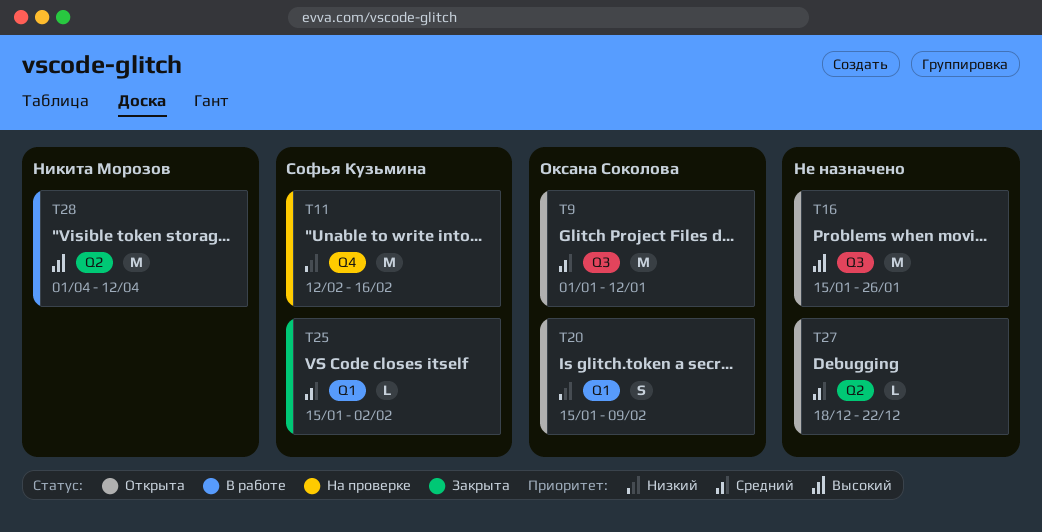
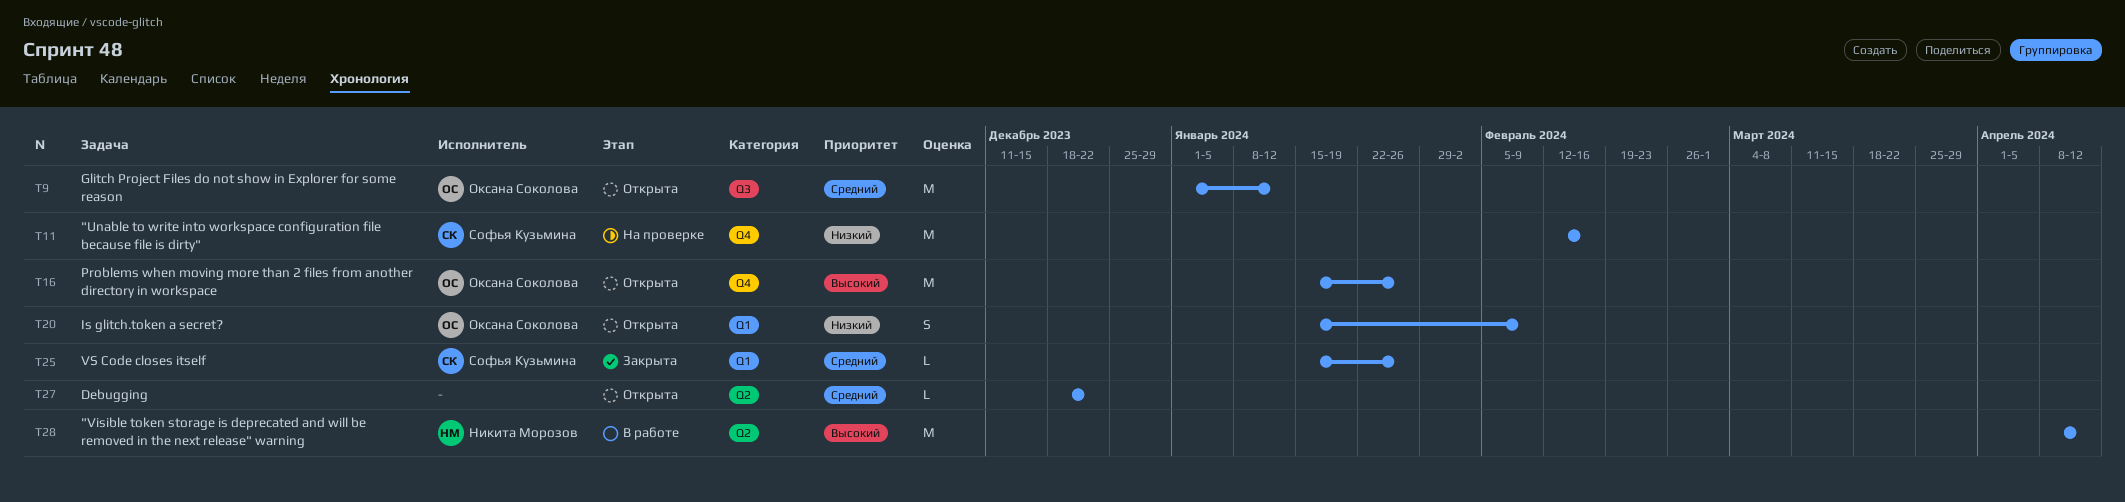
T16, owner: none -> Оксана Соколова
T16, label: Q3 -> Q4
T25, due: Feb 2 -> Jan 26
T28, start: Apr 1 -> Apr 8

